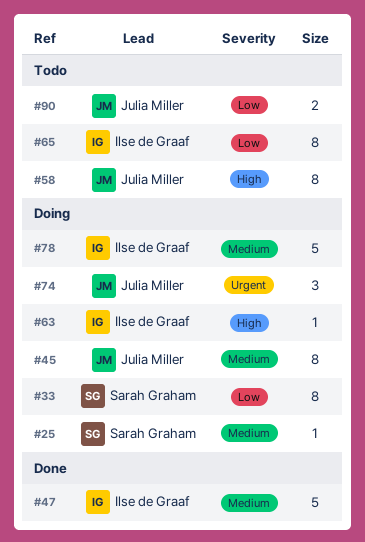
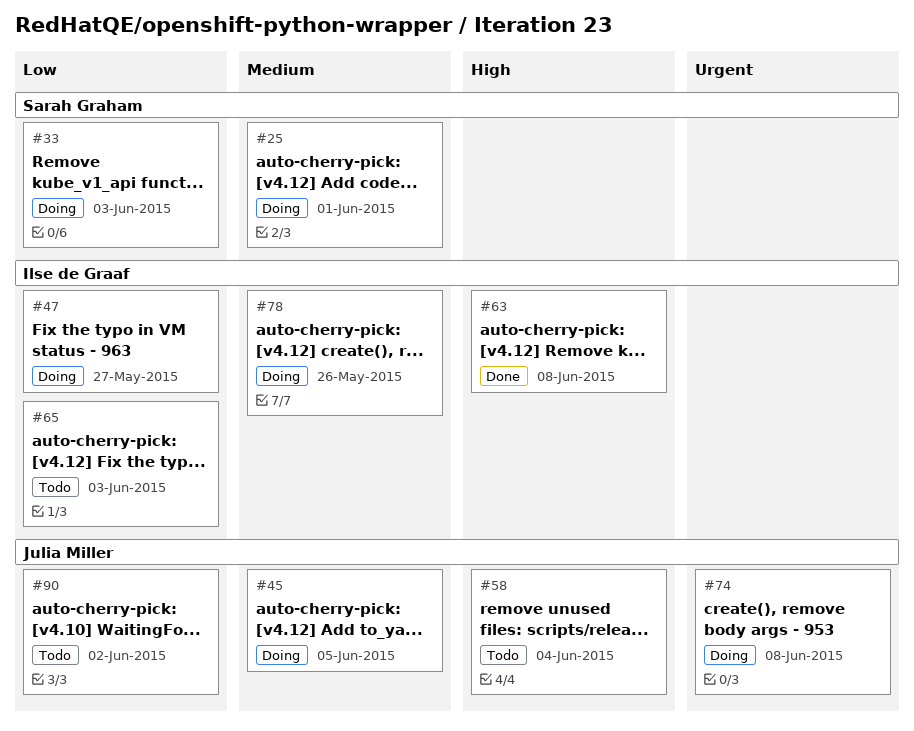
#47, status: Done -> Doing
#47, priority: Medium -> Low
#63, status: Doing -> Done

